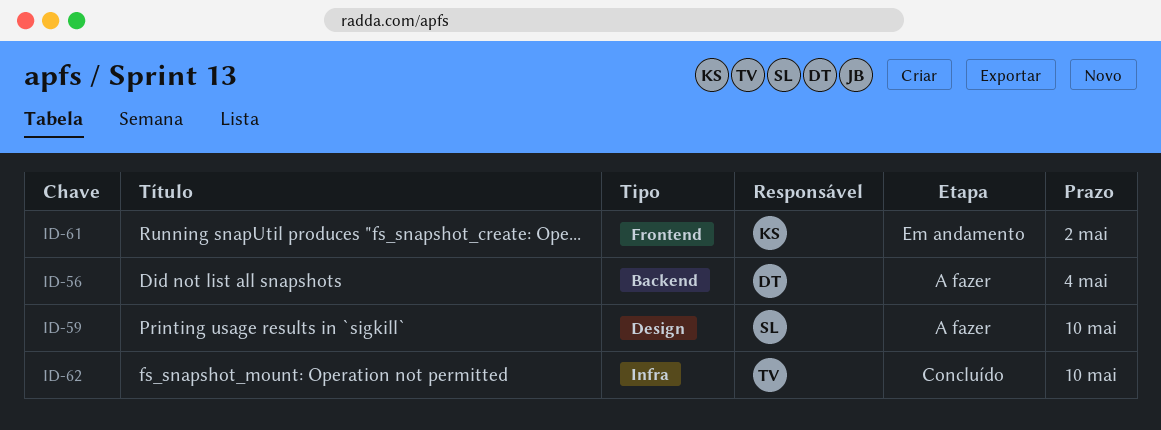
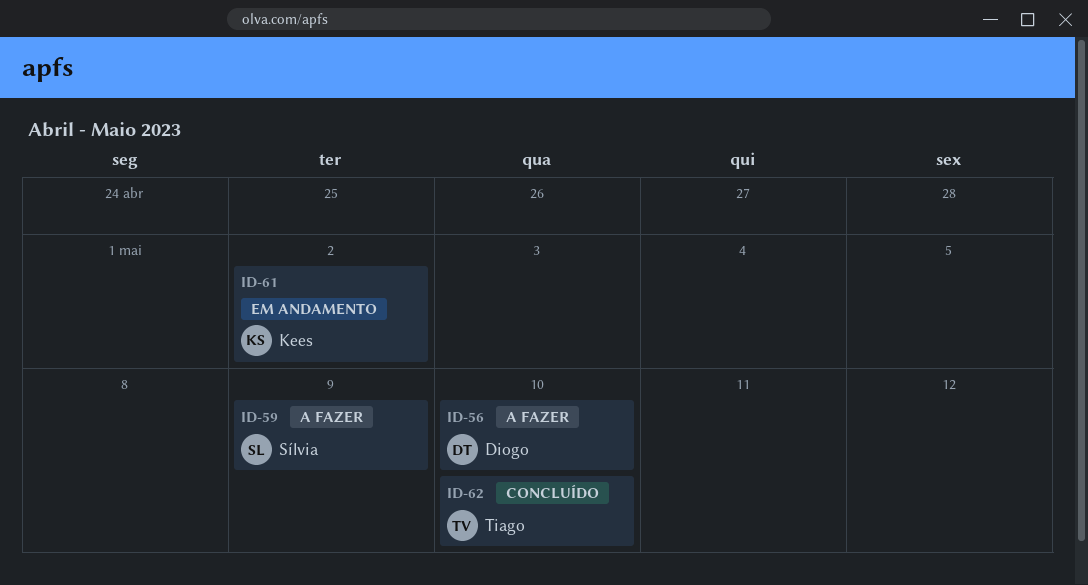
ID-56, due: May 4 -> May 10
ID-59, due: May 10 -> May 9

